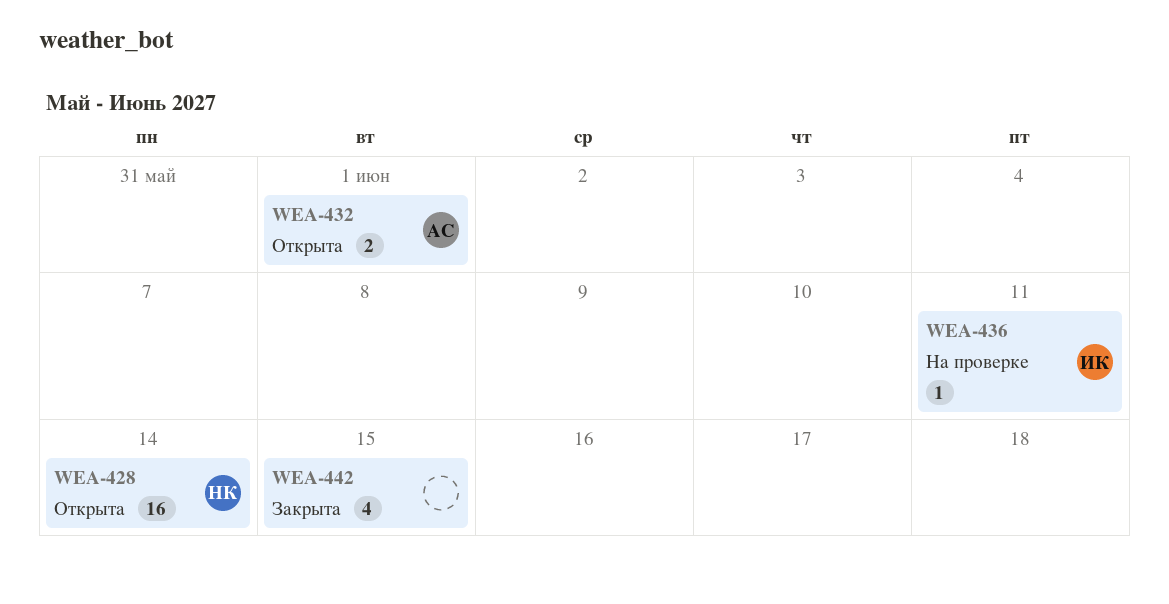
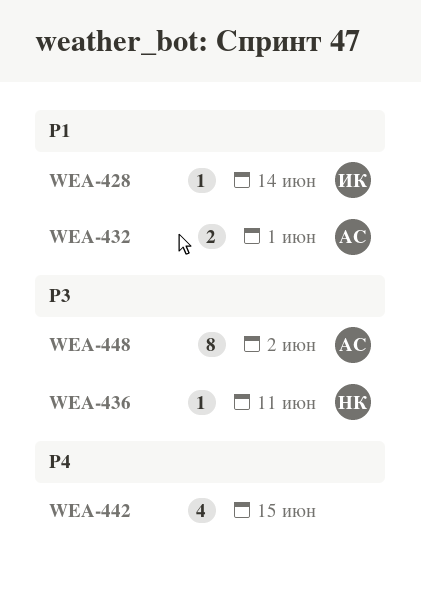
WEA-428, owner: НК -> ИК
WEA-428, estimate: 16 -> 1
WEA-436, owner: ИК -> НК
WEA-448: none -> present

